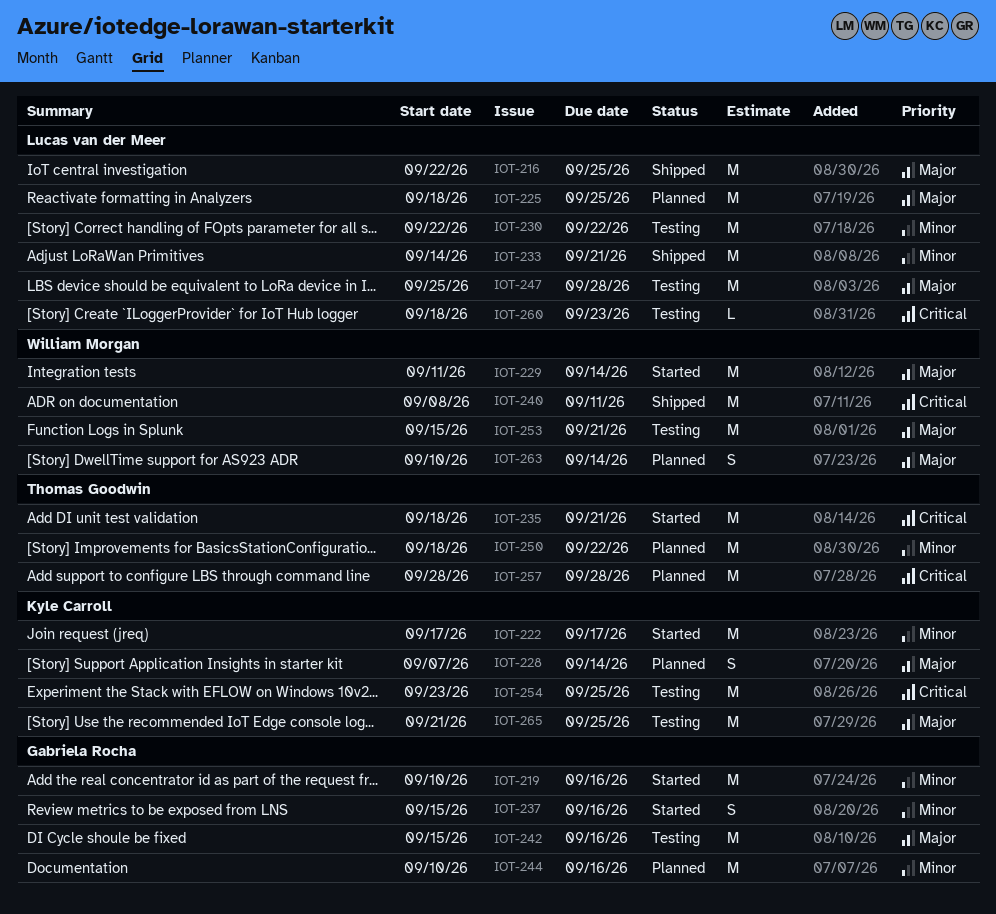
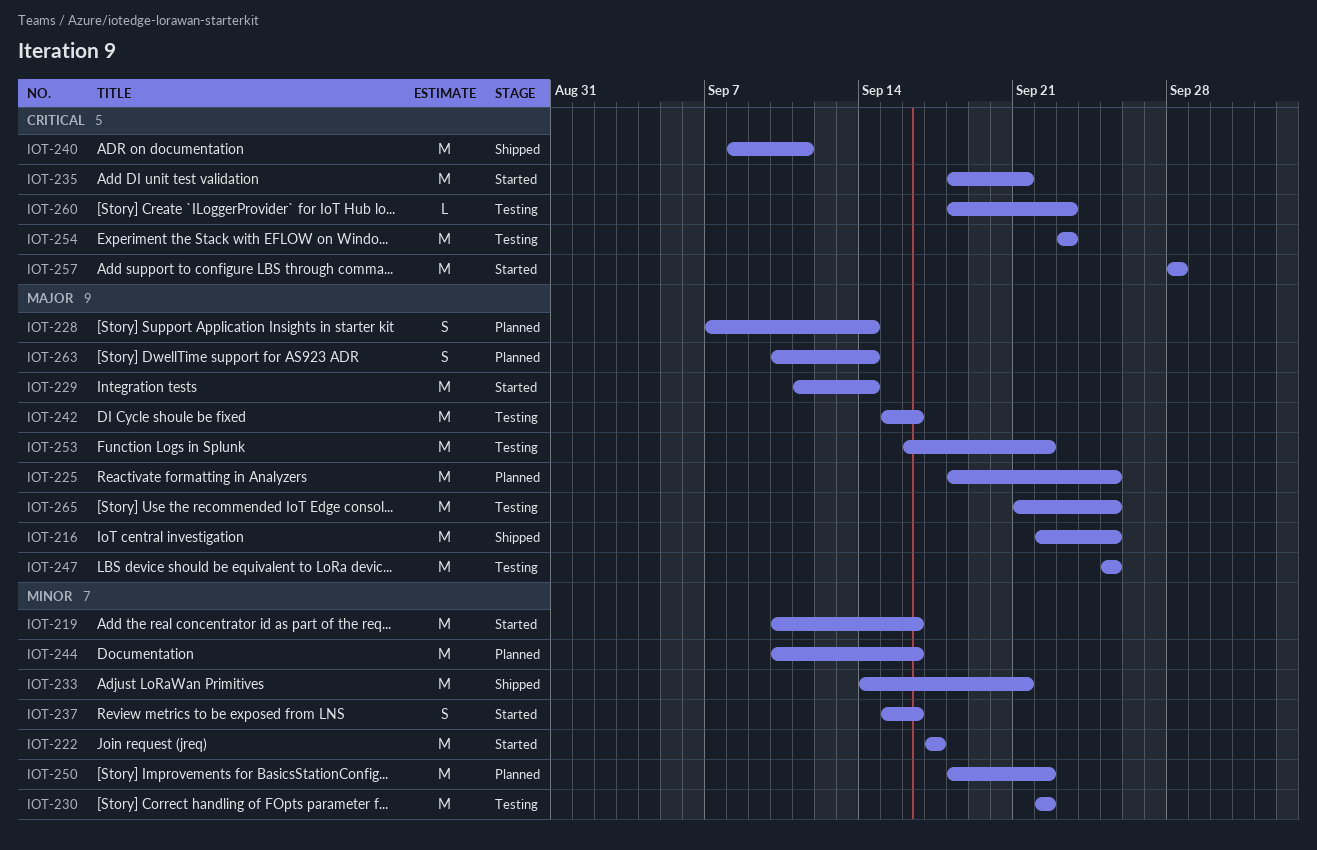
IOT-247, due: Sep 28 -> Sep 25
IOT-253, start: Sep 15 -> Sep 16
IOT-253, due: Sep 21 -> Sep 22
IOT-254, due: Sep 25 -> Sep 23
IOT-257, status: Planned -> Started

